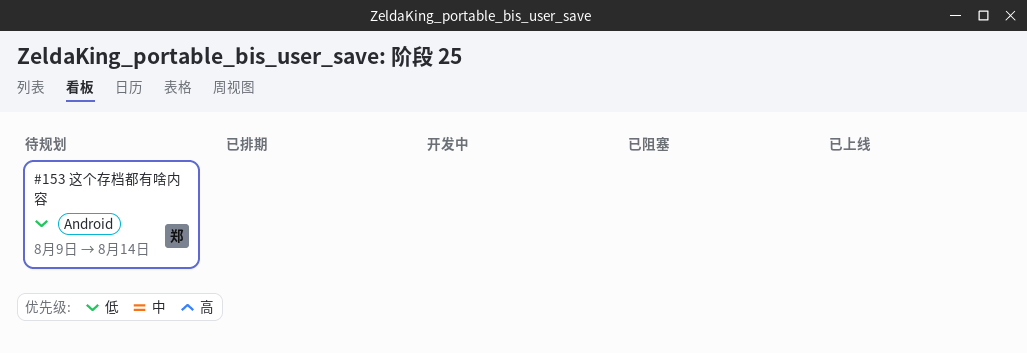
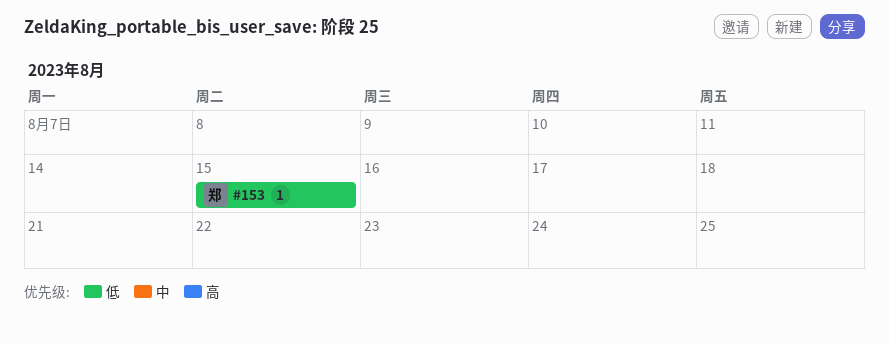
#153, start: Aug 9 -> Aug 15
#153, due: Aug 14 -> Aug 15

